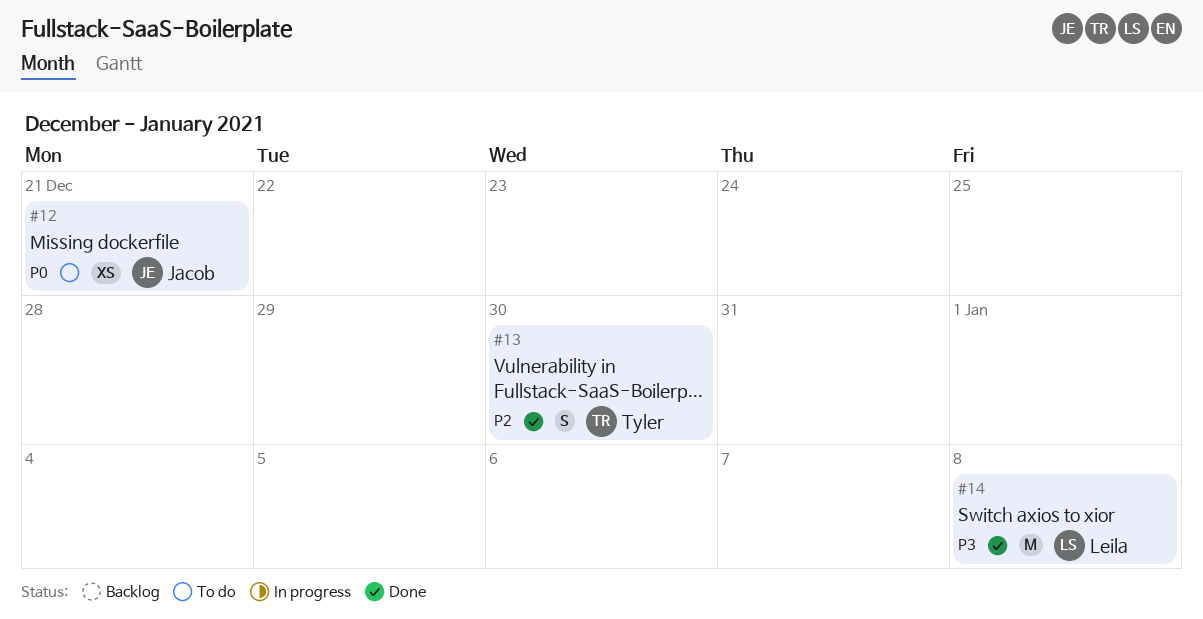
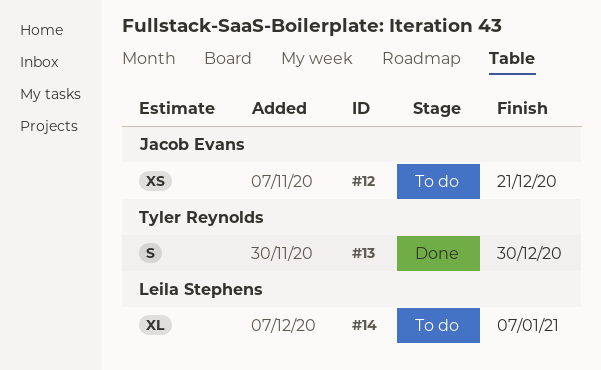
#14, status: Done -> To do
#14, estimate: M -> XL
#14, due: Jan 8 -> Jan 7

